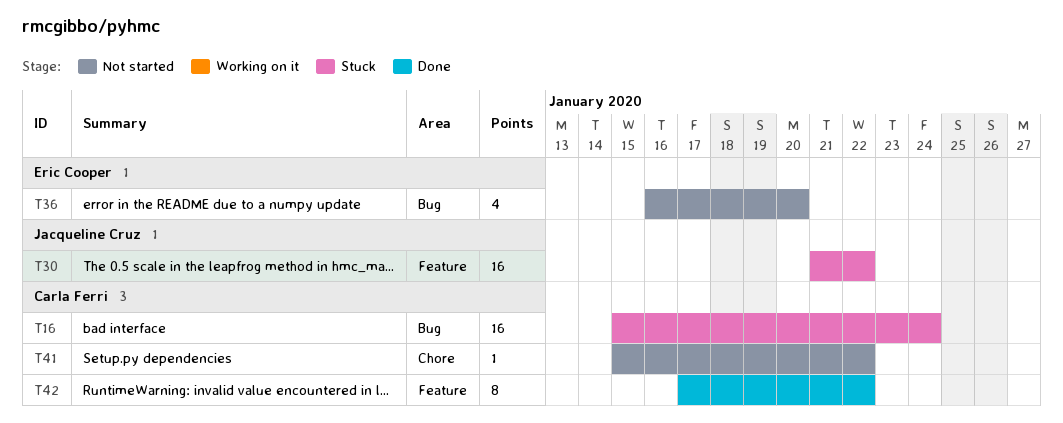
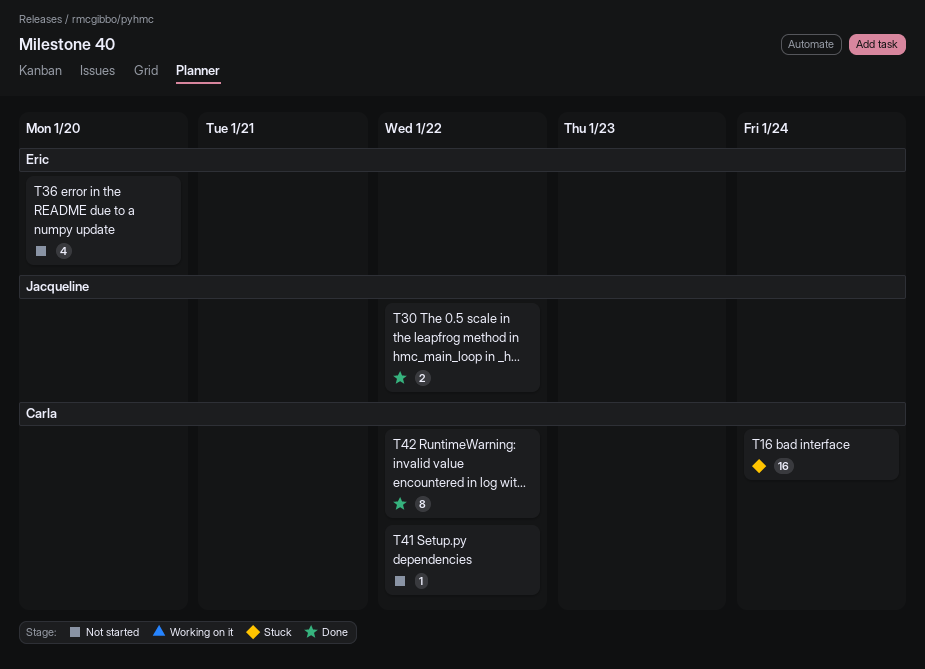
T30, status: Stuck -> Done
T30, estimate: 16 -> 2

